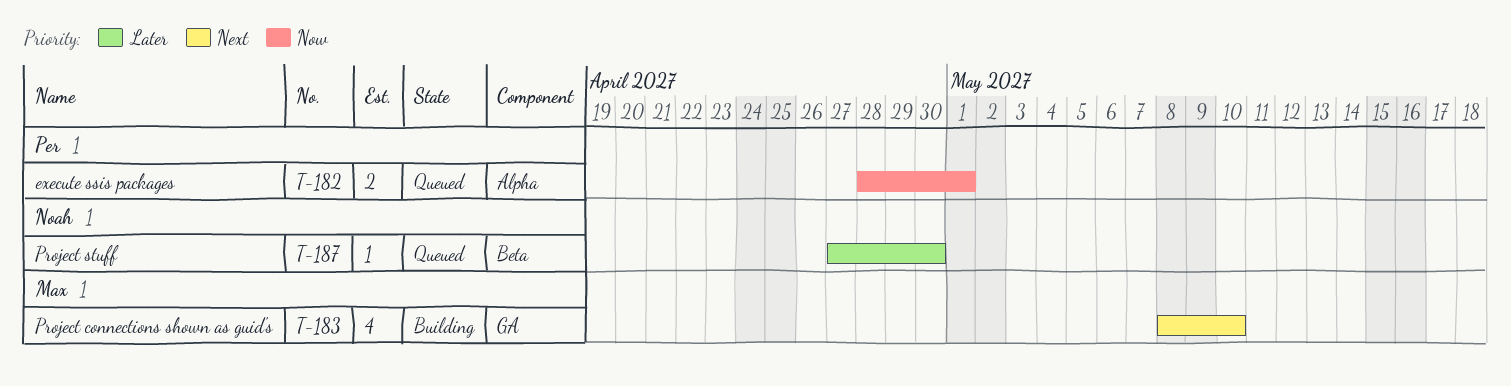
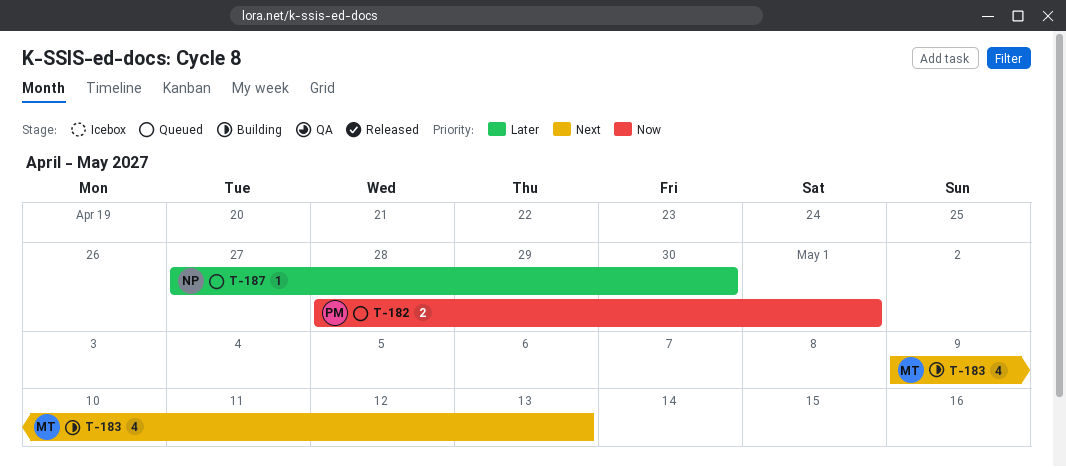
T-183, start: May 8 -> May 9
T-183, due: May 10 -> May 13

